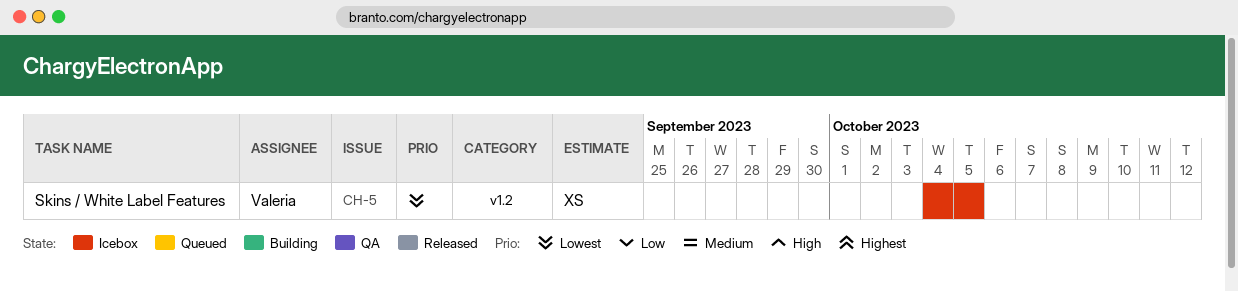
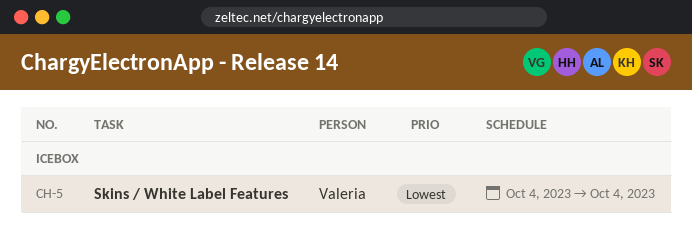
CH-5, due: Oct 5 -> Oct 4

